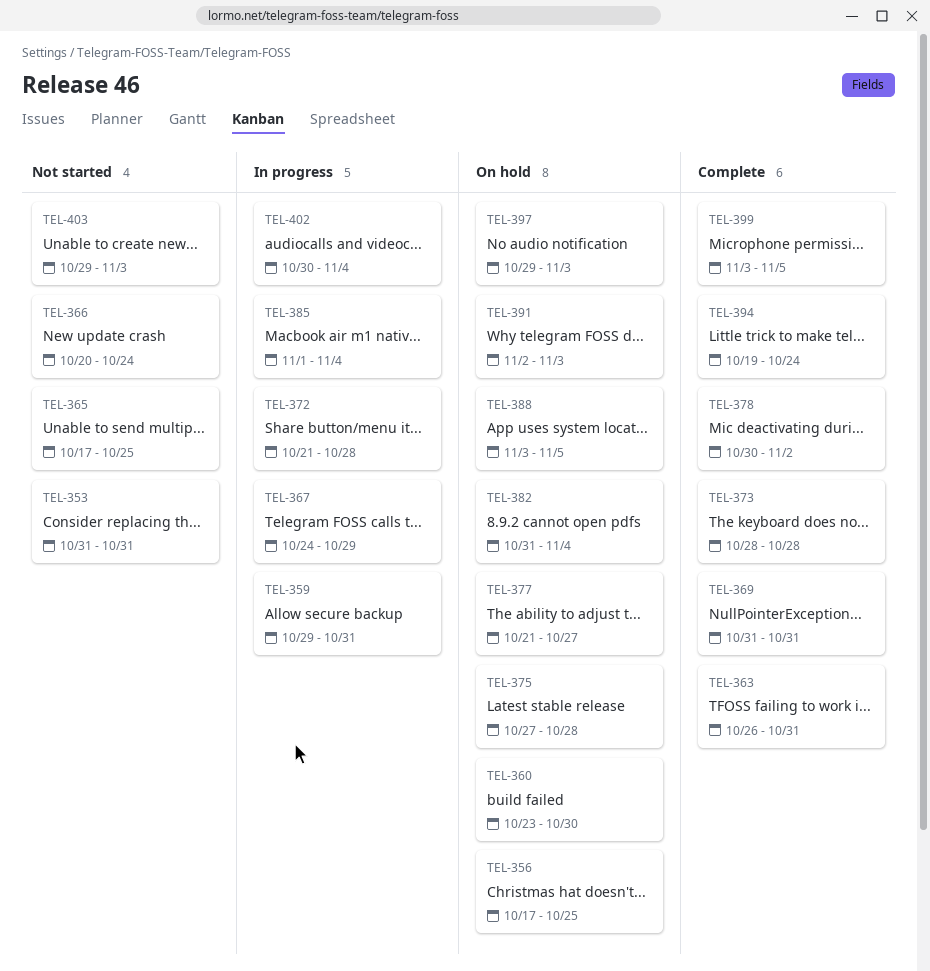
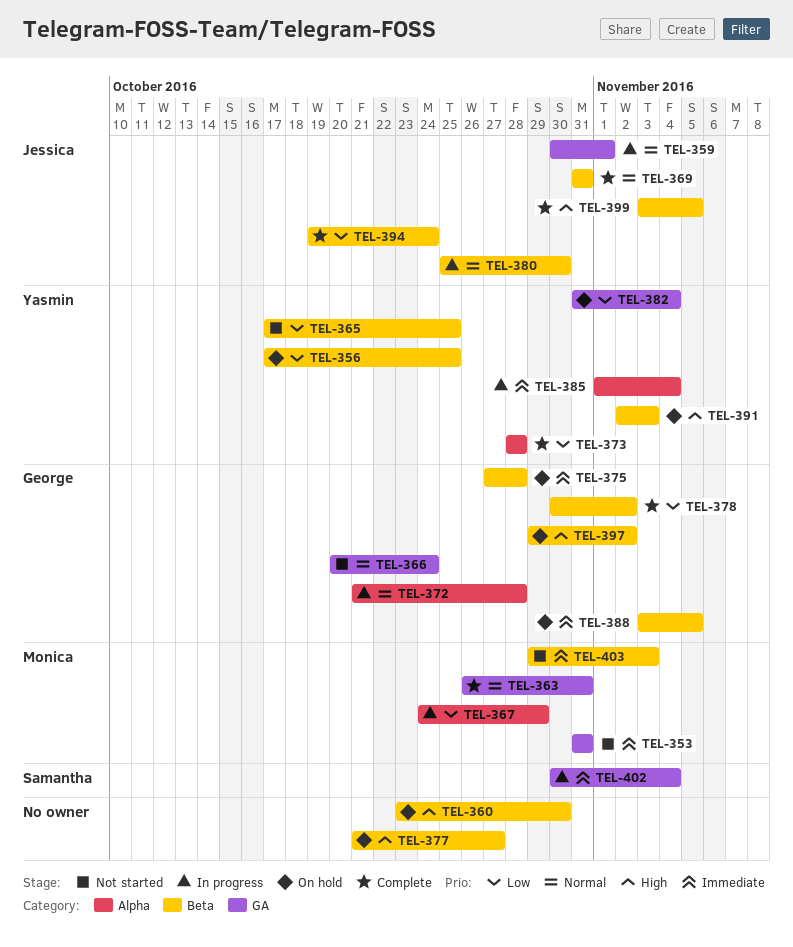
TEL-359, start: Oct 29 -> Oct 30
TEL-359, due: Oct 31 -> Nov 1
TEL-380: none -> present
TEL-397, due: Nov 3 -> Nov 2

